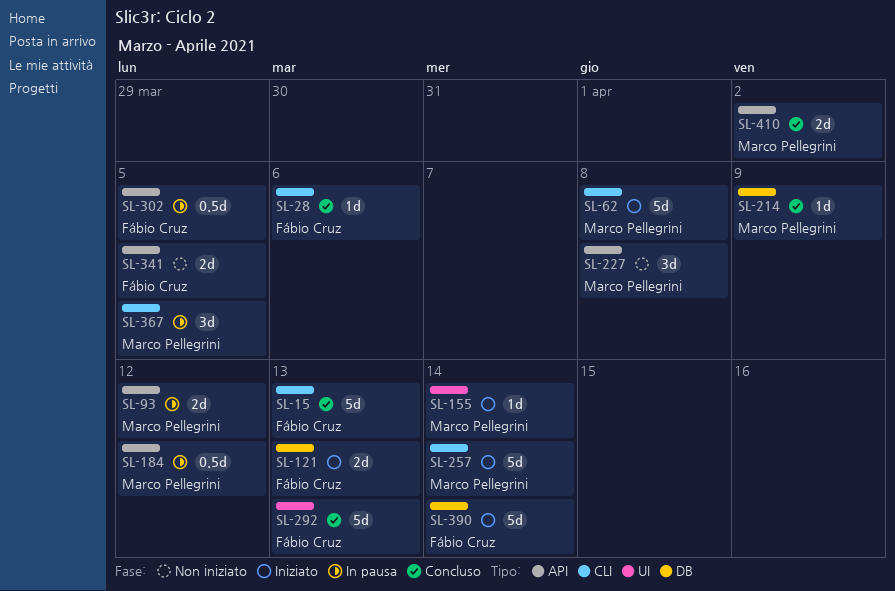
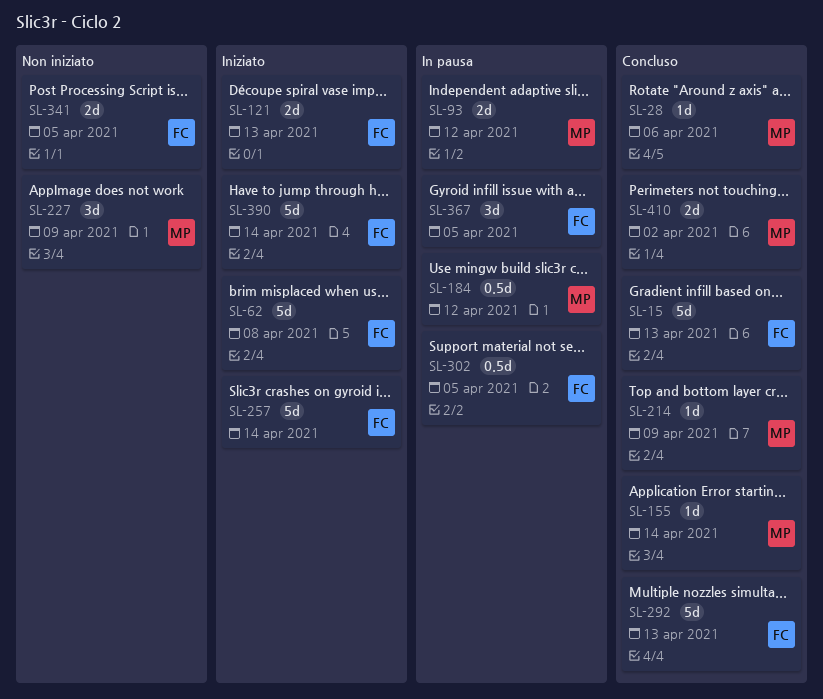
SL-28, owner: Fábio Cruz -> Marco Pellegrini
SL-62, owner: Marco Pellegrini -> Fábio Cruz
SL-155, status: Iniziato -> Concluso
SL-227, due: Apr 8 -> Apr 9
SL-257, owner: Marco Pellegrini -> Fábio Cruz
SL-367, owner: Marco Pellegrini -> Fábio Cruz

